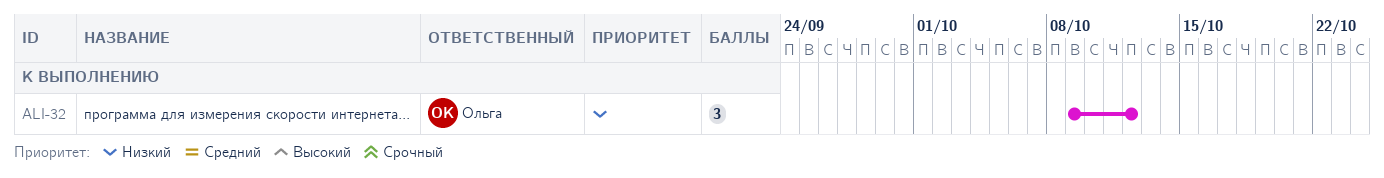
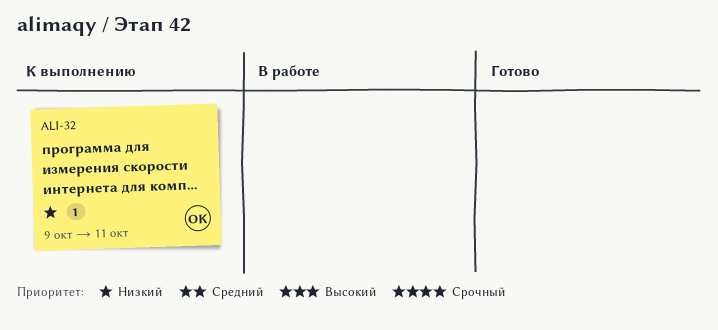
ALI-32, estimate: 3 -> 1
ALI-32, due: Oct 12 -> Oct 11

